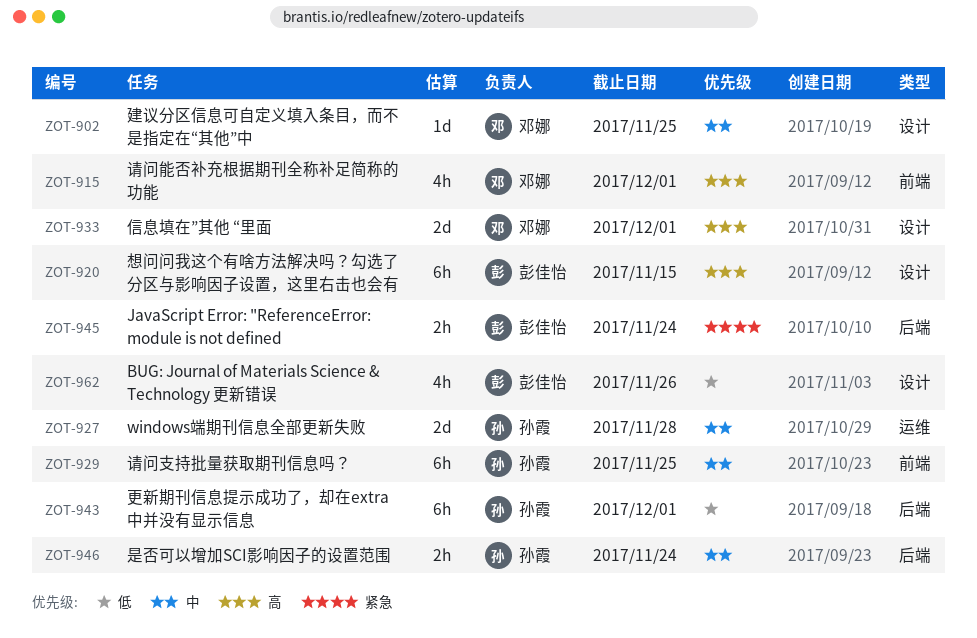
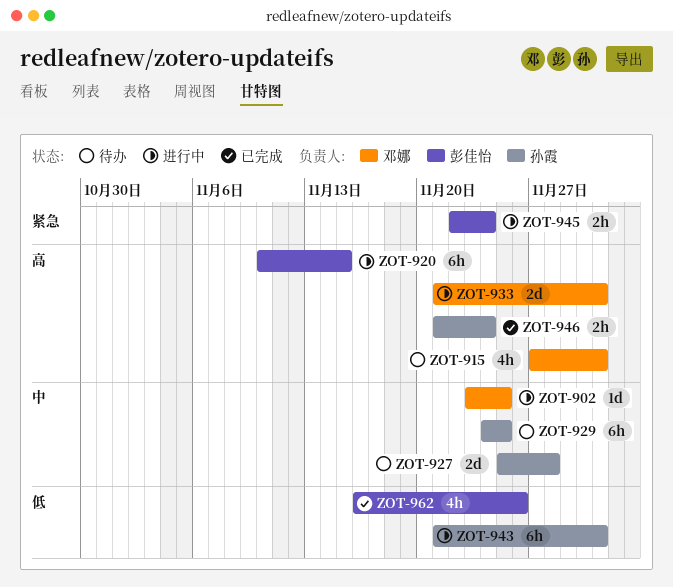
ZOT-946, priority: 中 -> 高

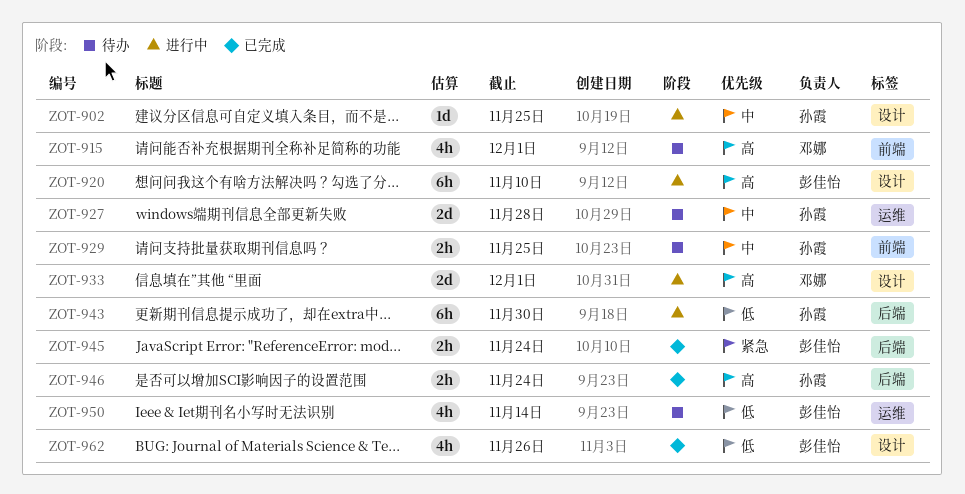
ZOT-902, owner: 邓娜 -> 孙霞
ZOT-920, due: Nov 15 -> Nov 10
ZOT-929, estimate: 6h -> 2h
ZOT-943, due: Dec 1 -> Nov 30
ZOT-945, status: 进行中 -> 已完成
ZOT-950: none -> present

